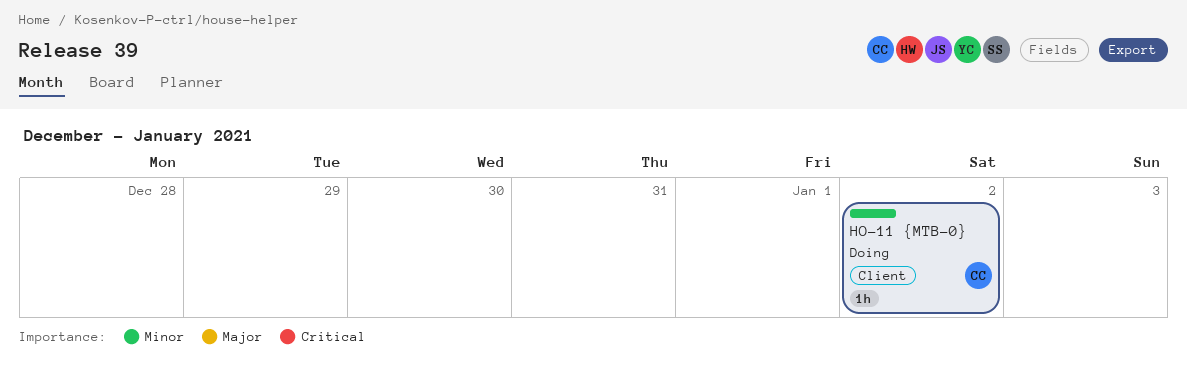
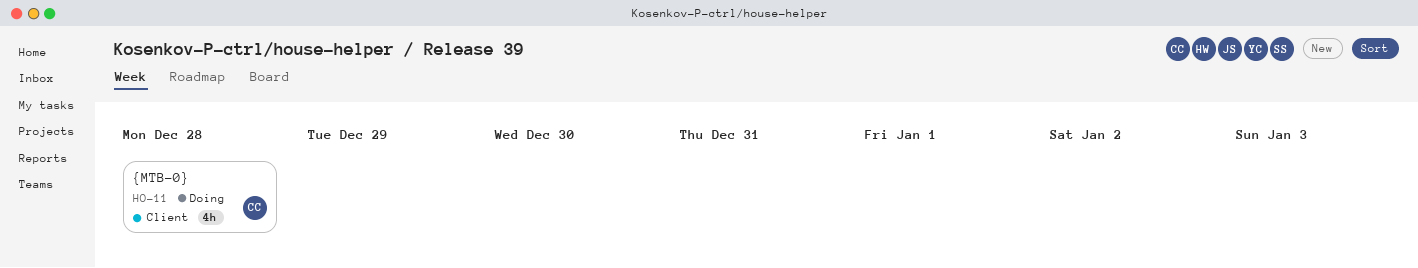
HO-11, estimate: 1h -> 4h
HO-11, due: Jan 2 -> Dec 28

